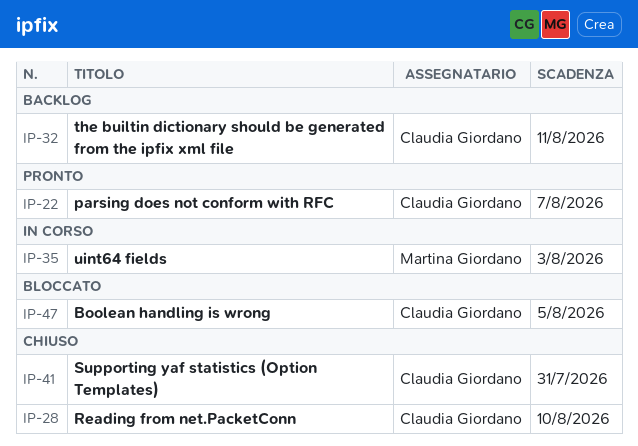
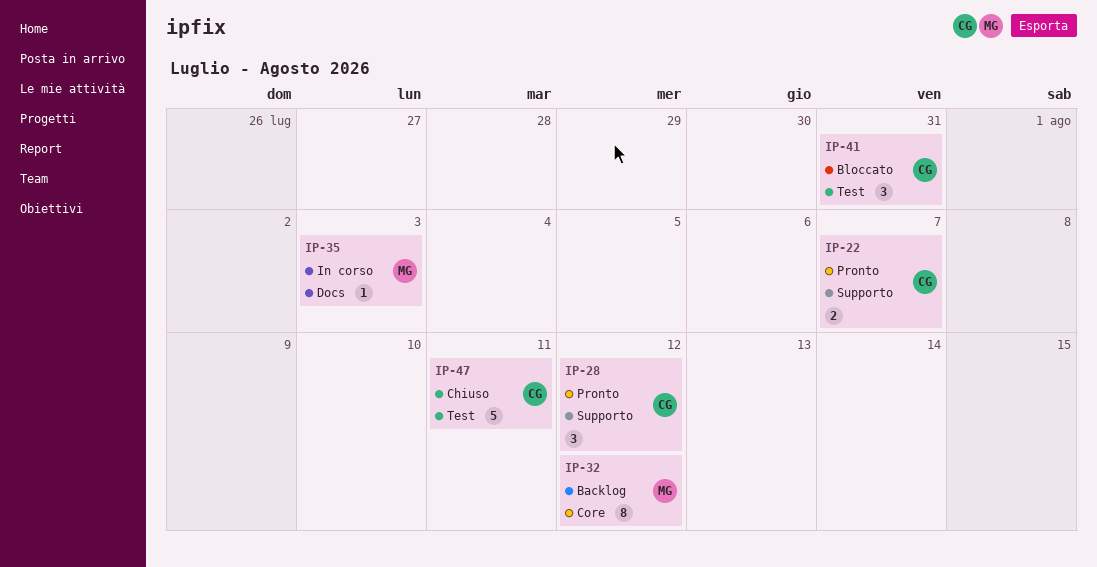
IP-28, status: Chiuso -> Pronto
IP-28, due: Aug 10 -> Aug 12
IP-32, owner: Claudia Giordano -> Martina Giordano
IP-32, due: Aug 11 -> Aug 12
IP-41, status: Chiuso -> Bloccato
IP-47, status: Bloccato -> Chiuso
IP-47, due: Aug 5 -> Aug 11

